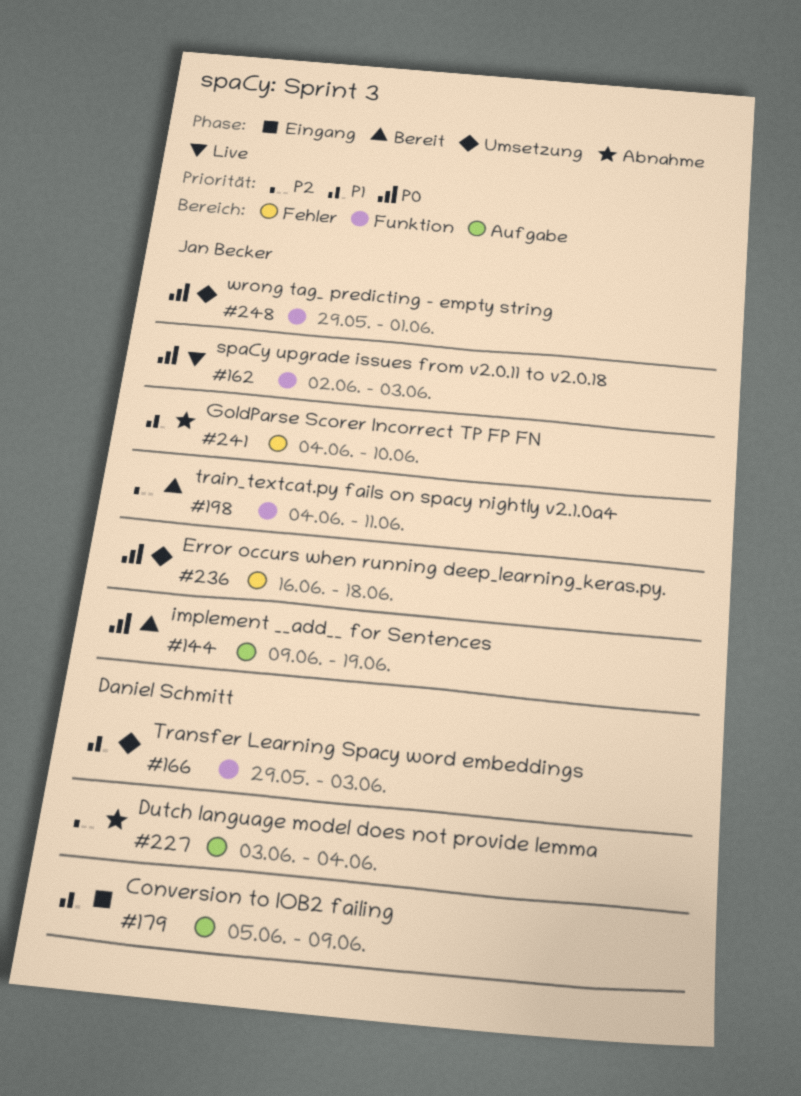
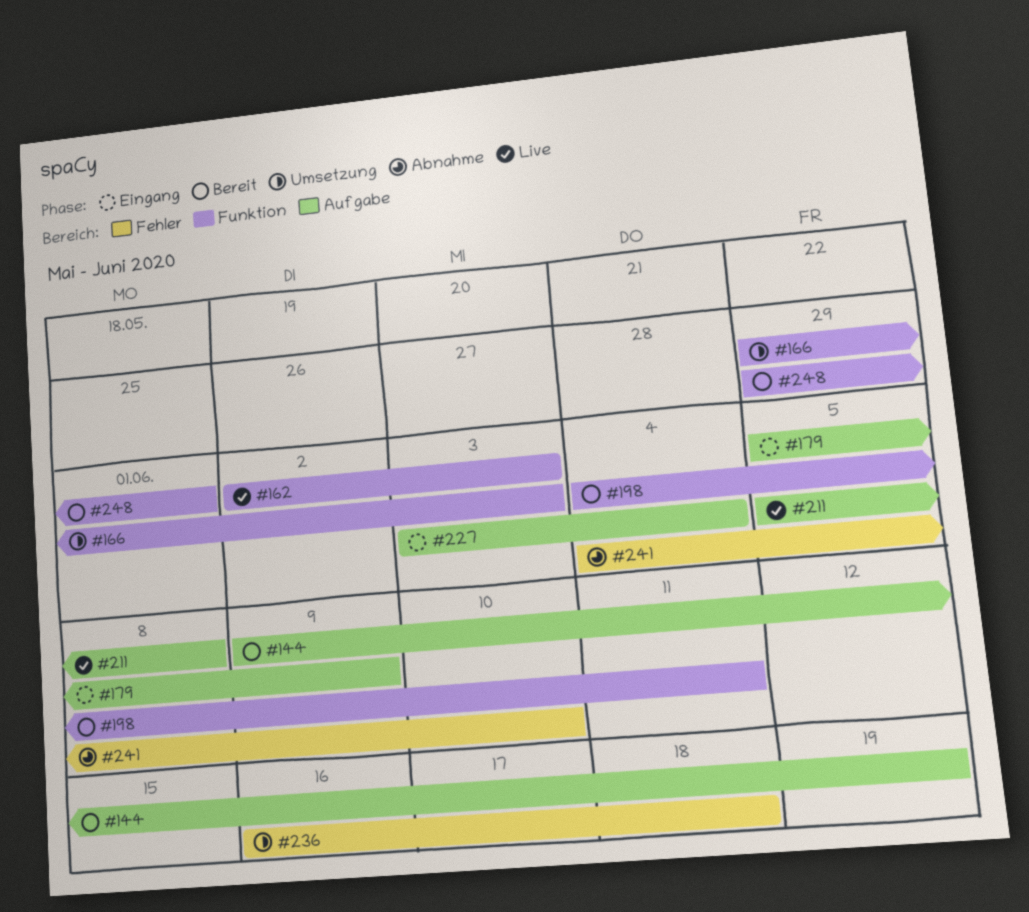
#211: none -> present
#227, status: Abnahme -> Eingang
#248, status: Umsetzung -> Bereit

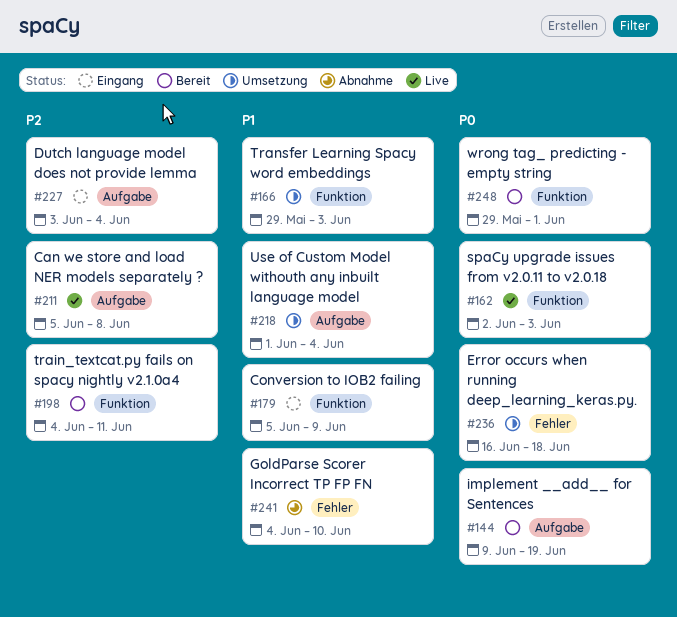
#179, label: Aufgabe -> Funktion
#218: none -> present

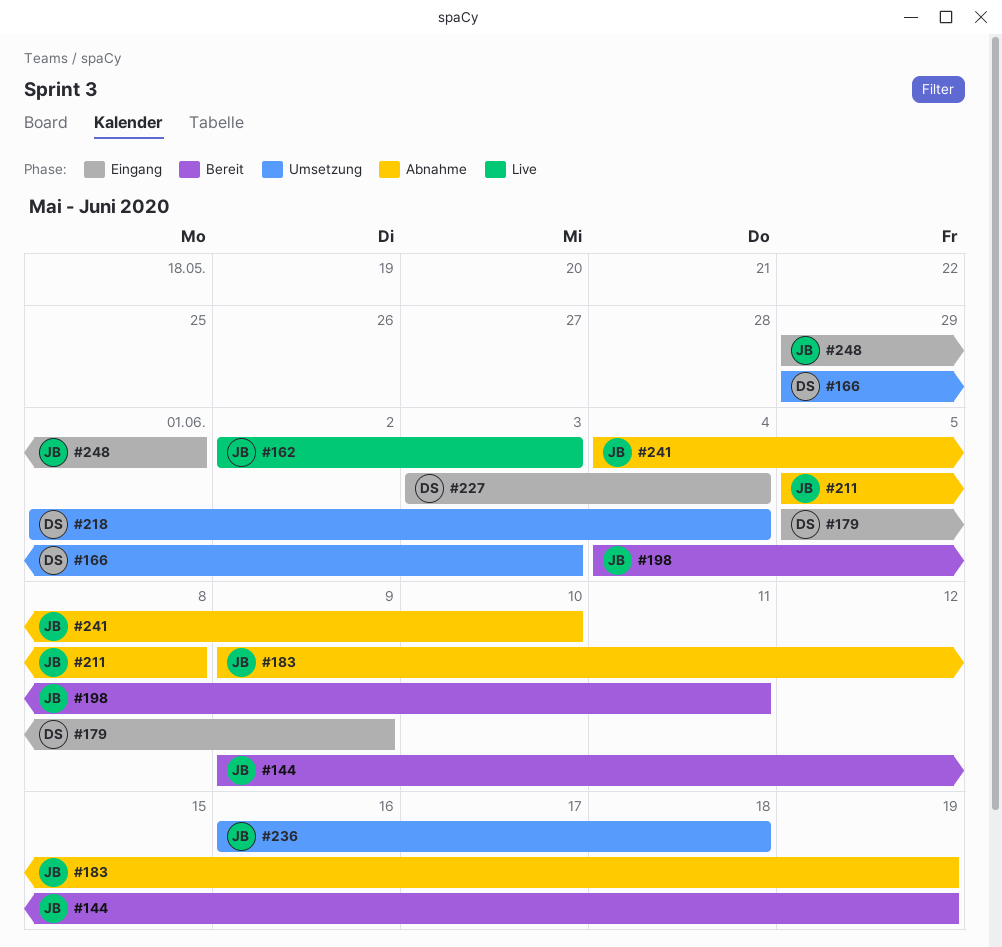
#183: none -> present
#211, status: Live -> Abnahme
#248, status: Bereit -> Eingang

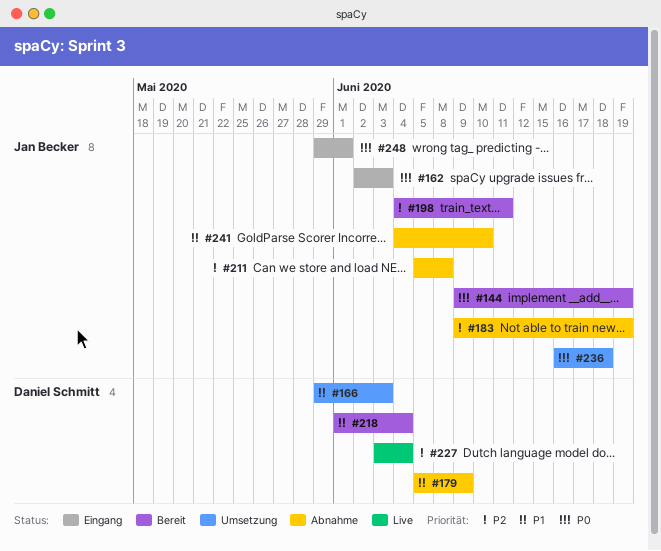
#162, status: Live -> Eingang
#179, status: Eingang -> Abnahme
#218, status: Umsetzung -> Bereit
#227, status: Eingang -> Live

